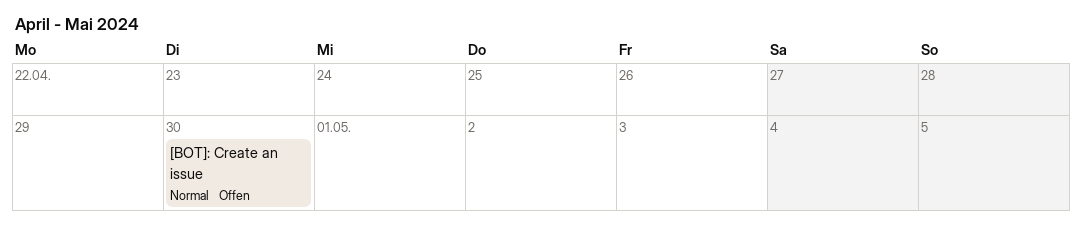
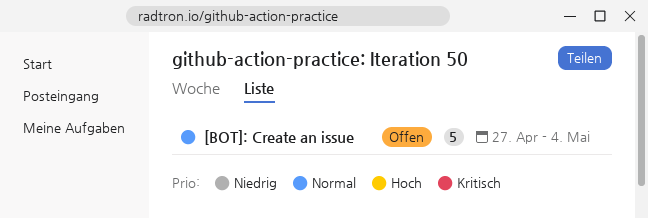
[BOT]: Create an issue, due: Apr 30 -> May 4

